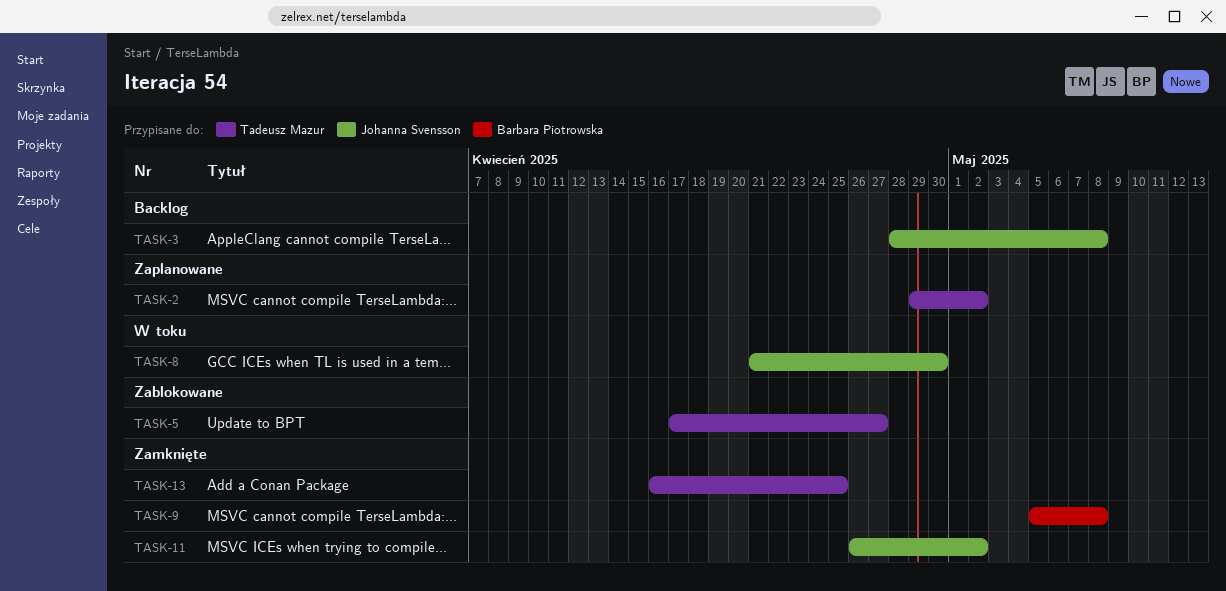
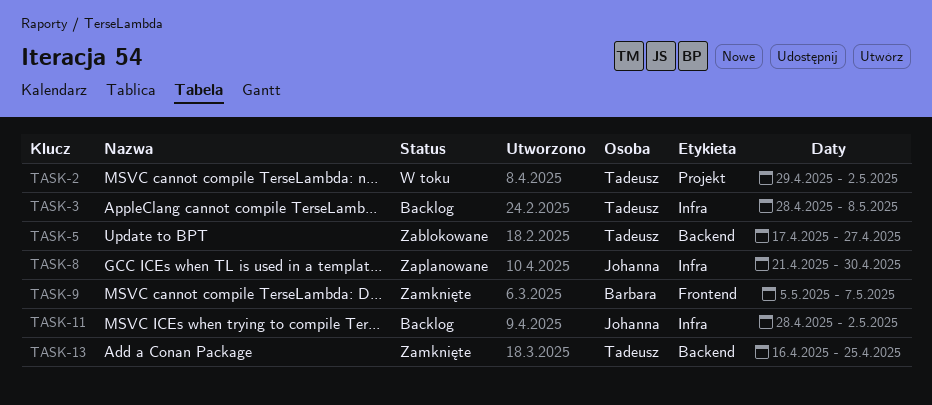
TASK-2, status: Zaplanowane -> W toku
TASK-3, owner: Johanna Svensson -> Tadeusz Mazur
TASK-8, status: W toku -> Zaplanowane
TASK-9, due: May 8 -> May 7
TASK-11, status: Zamknięte -> Backlog
TASK-11, start: Apr 26 -> Apr 28

